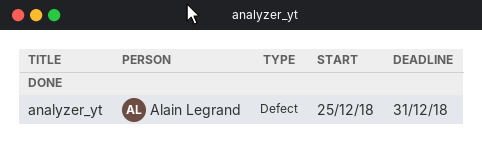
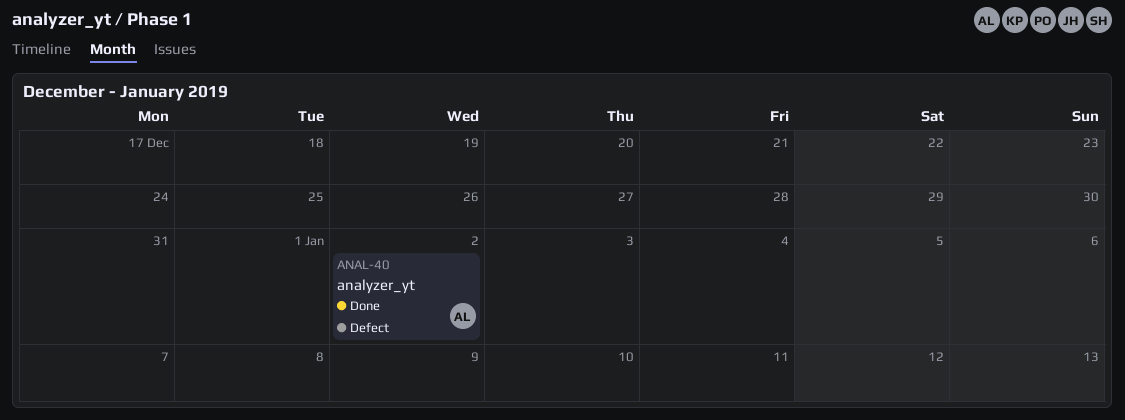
analyzer_yt, due: Dec 31 -> Jan 2

